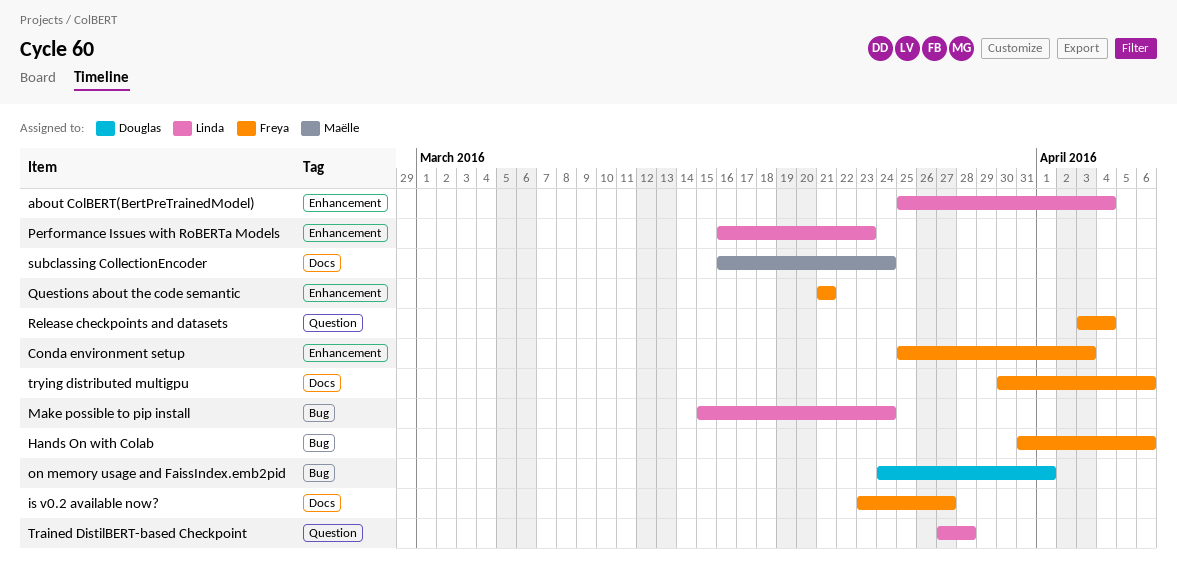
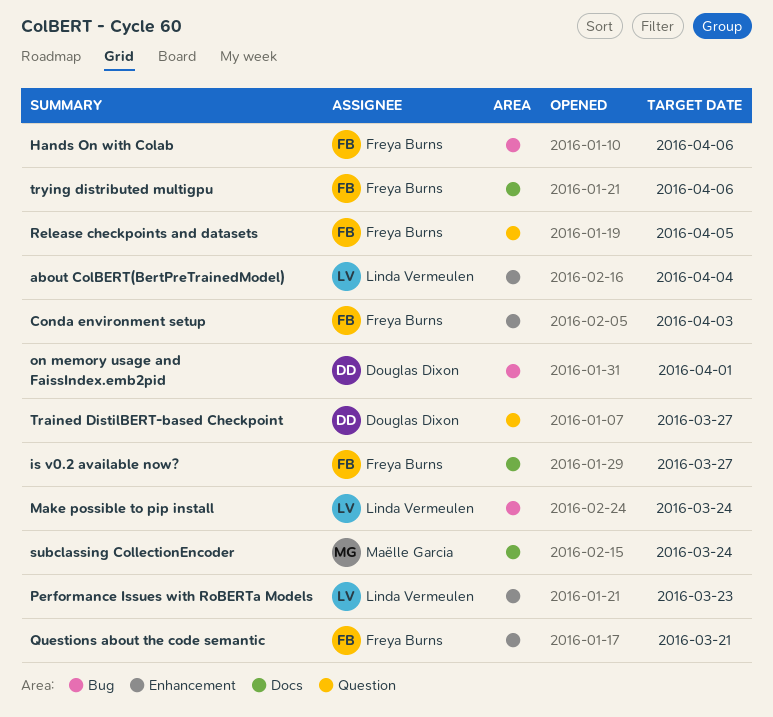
Release checkpoints and datasets, due: Apr 4 -> Apr 5
Trained DistilBERT-based Checkpoint, owner: Linda Vermeulen -> Douglas Dixon
Trained DistilBERT-based Checkpoint, due: Mar 28 -> Mar 27

